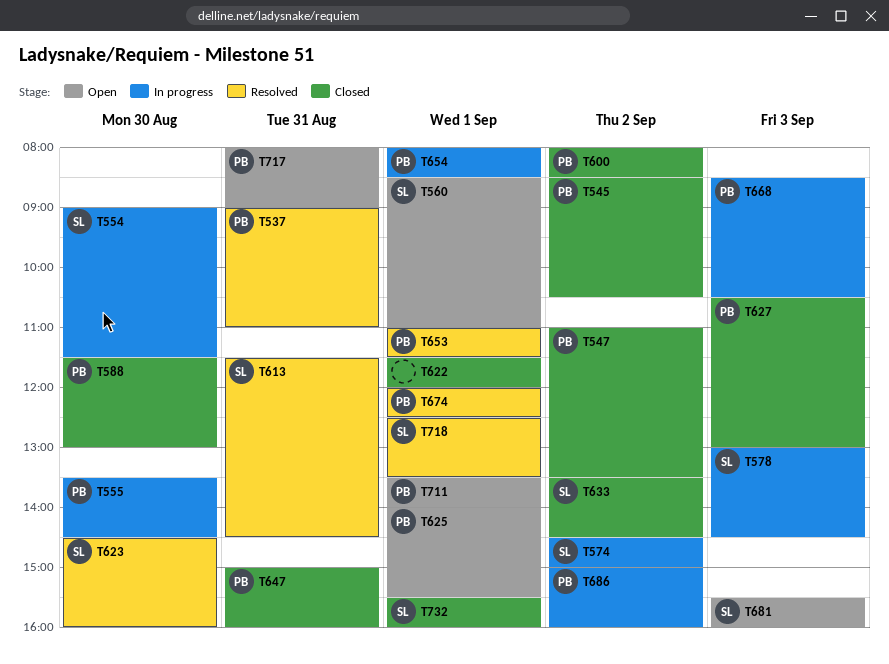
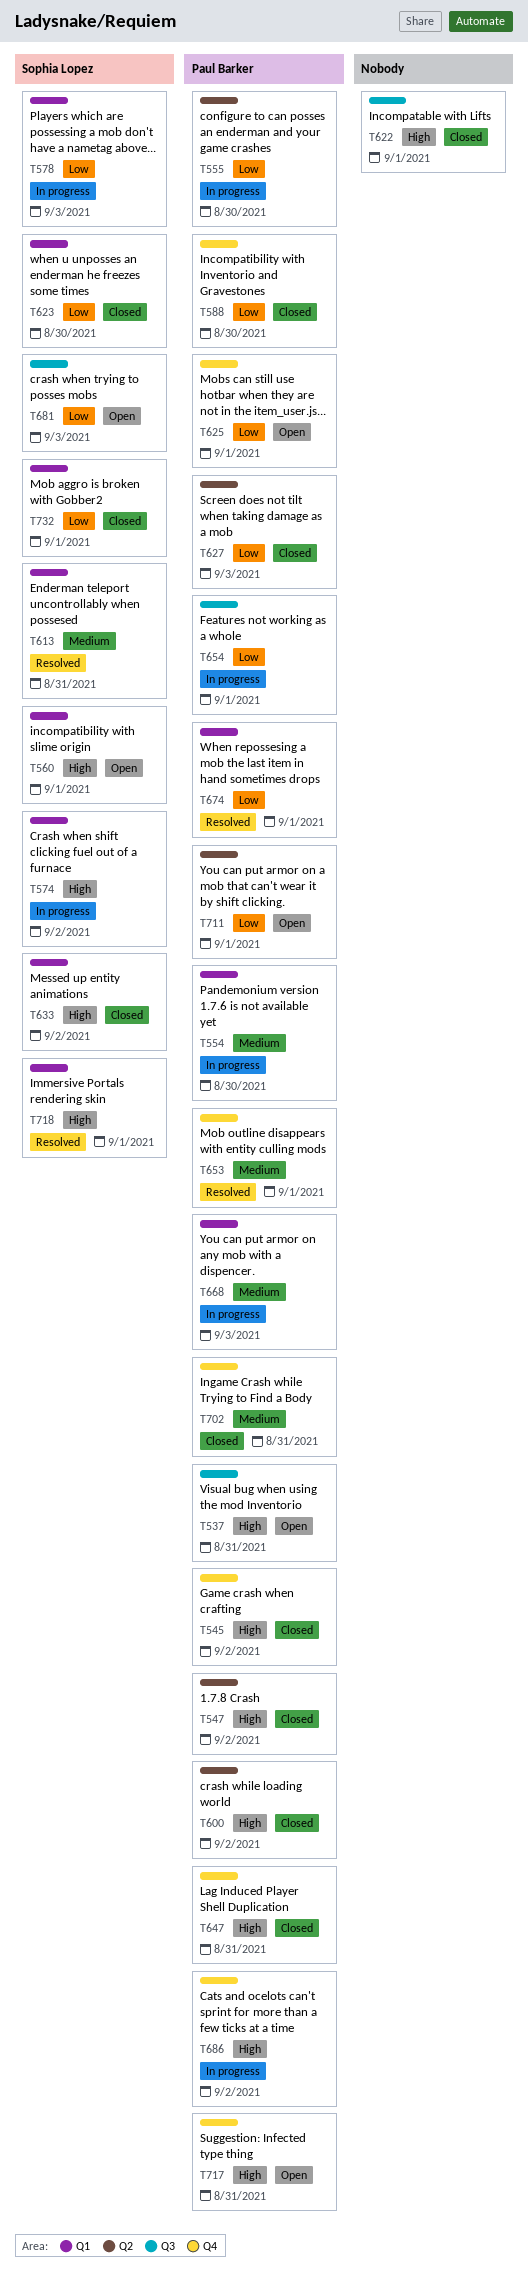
T537, status: Resolved -> Open
T554, owner: Sophia Lopez -> Paul Barker
T623, status: Resolved -> Closed
T702: none -> present

